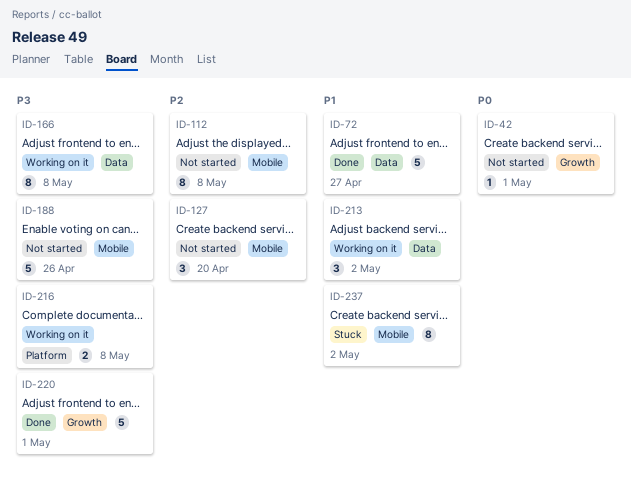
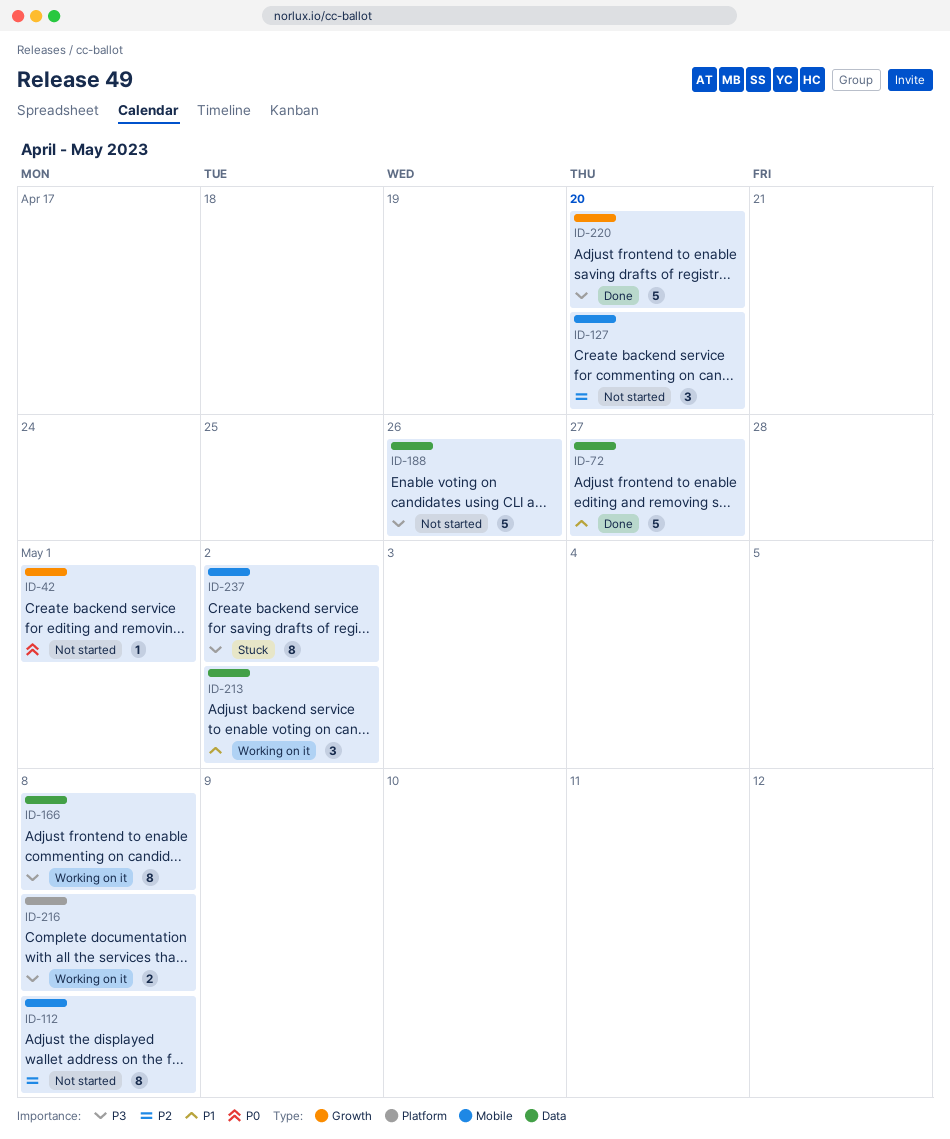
ID-188, label: Mobile -> Data
ID-220, due: May 1 -> Apr 20
ID-237, priority: P1 -> P3

